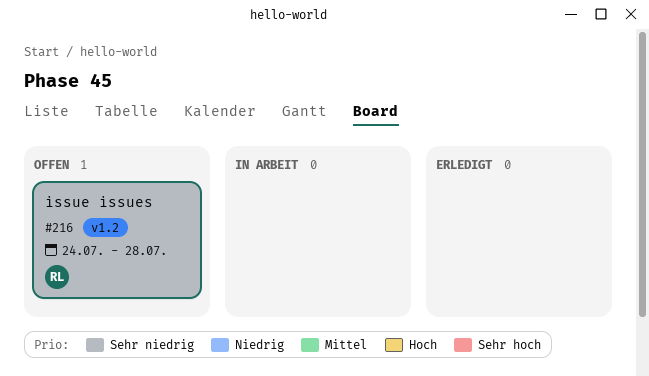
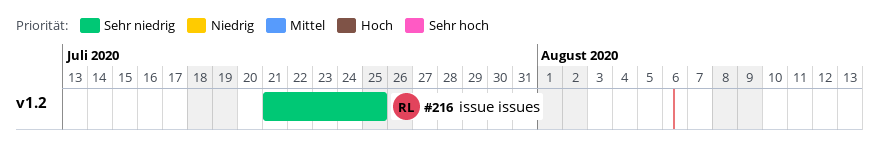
#216, start: Jul 24 -> Jul 21
#216, due: Jul 28 -> Jul 25

